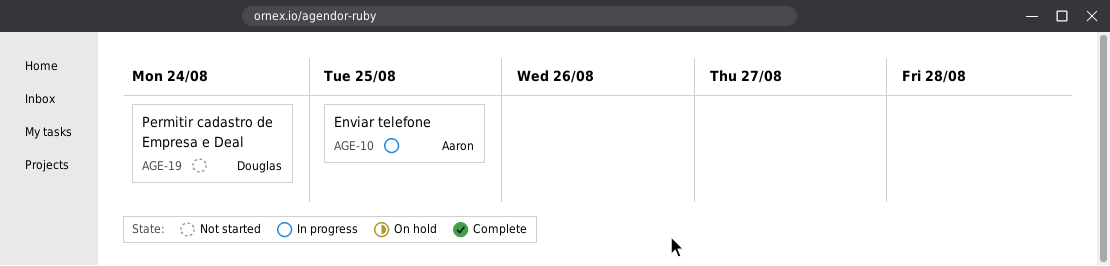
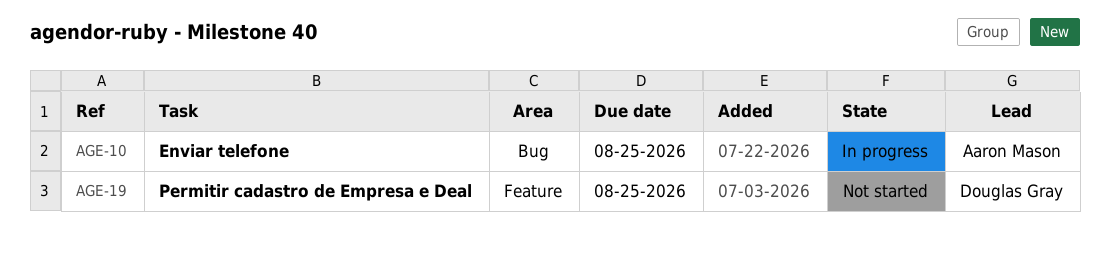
AGE-19, due: Aug 24 -> Aug 25

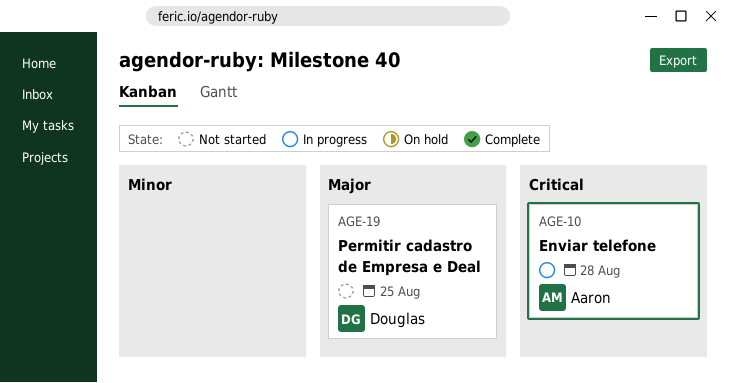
AGE-10, due: Aug 25 -> Aug 28

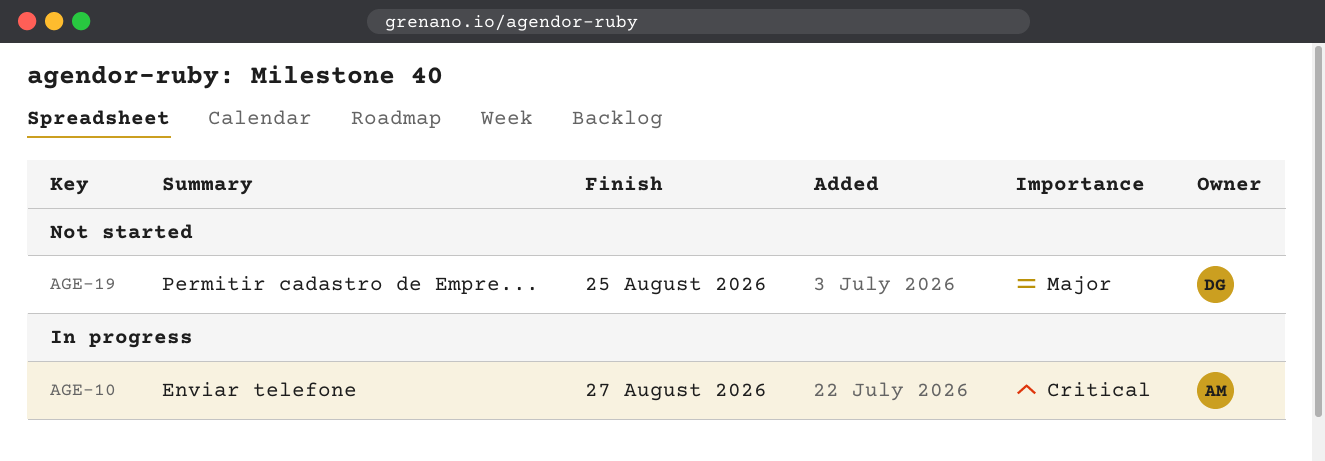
AGE-10, due: Aug 28 -> Aug 27

